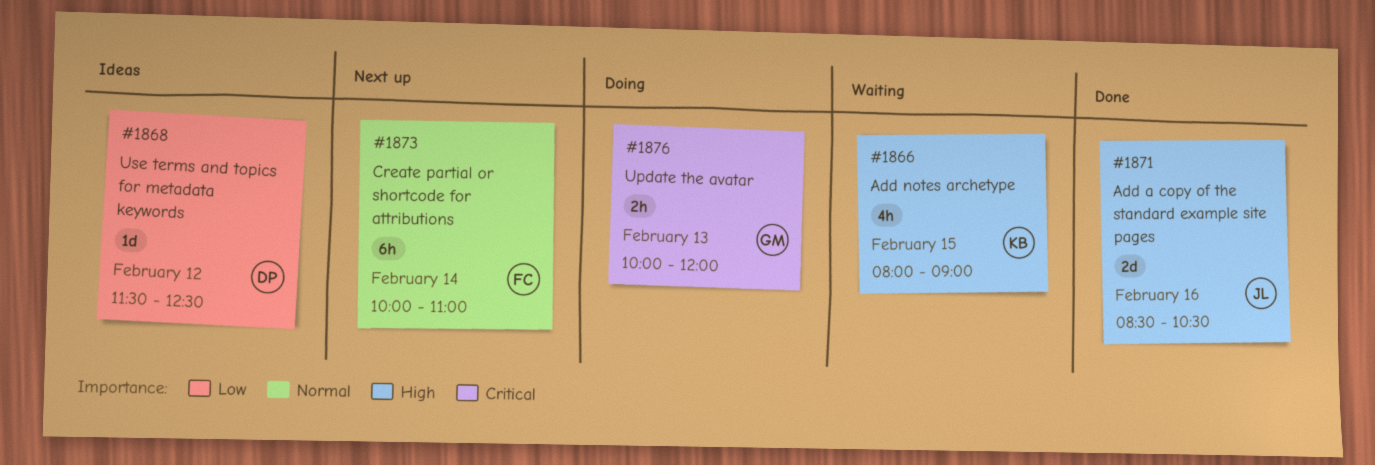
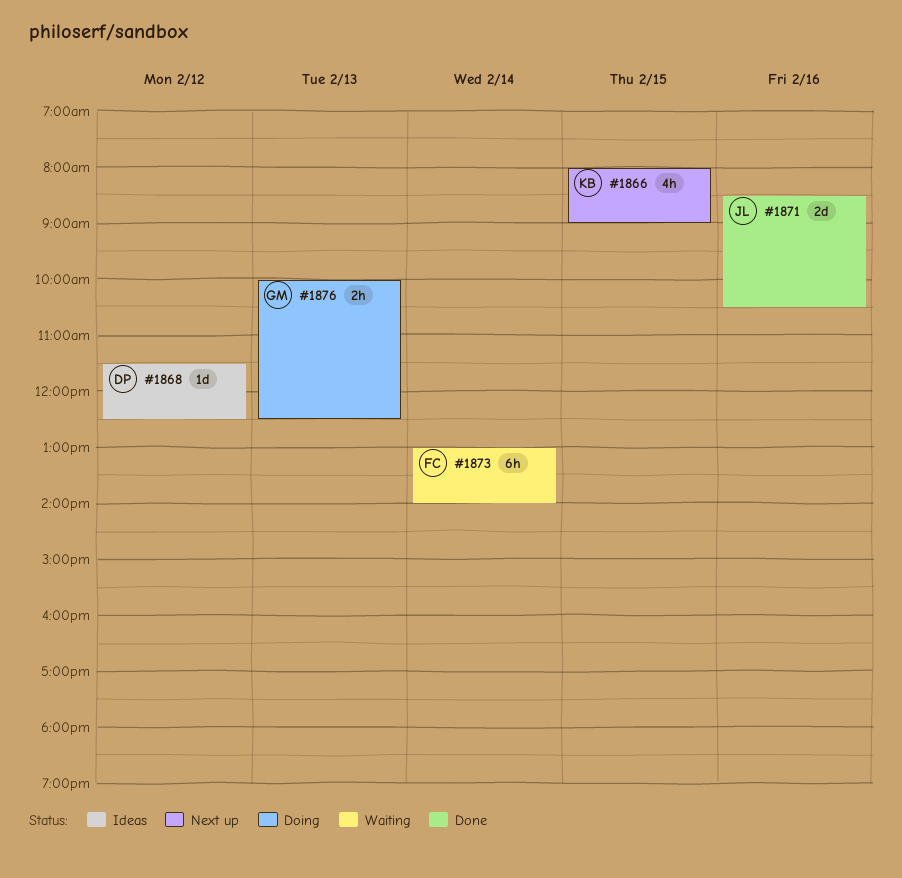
#1866, status: Waiting -> Next up
#1873, status: Next up -> Waiting
#1873, begins: 10:00 -> 13:00
#1873, ends: 11:00 -> 14:00
#1876, ends: 12:00 -> 12:30

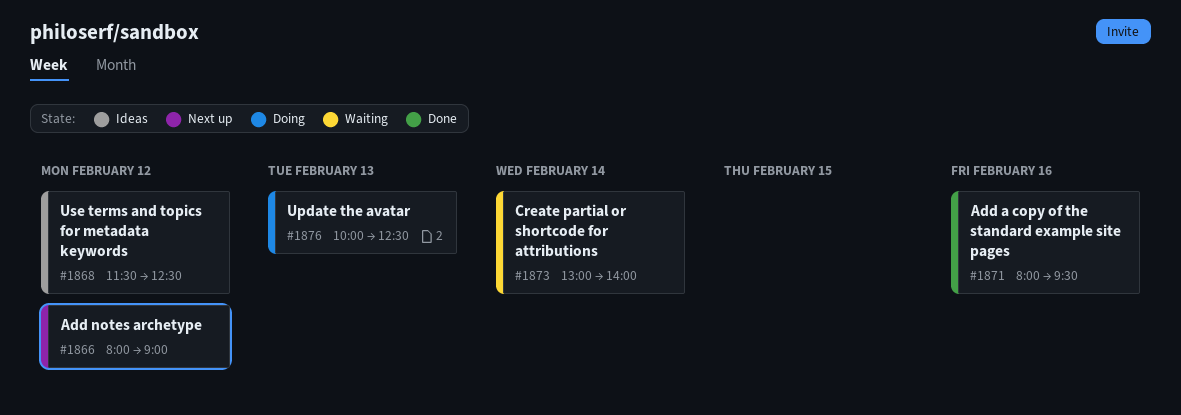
#1866, day: Feb 15 -> Feb 12
#1871, begins: 08:30 -> 08:00
#1871, ends: 10:30 -> 09:30

